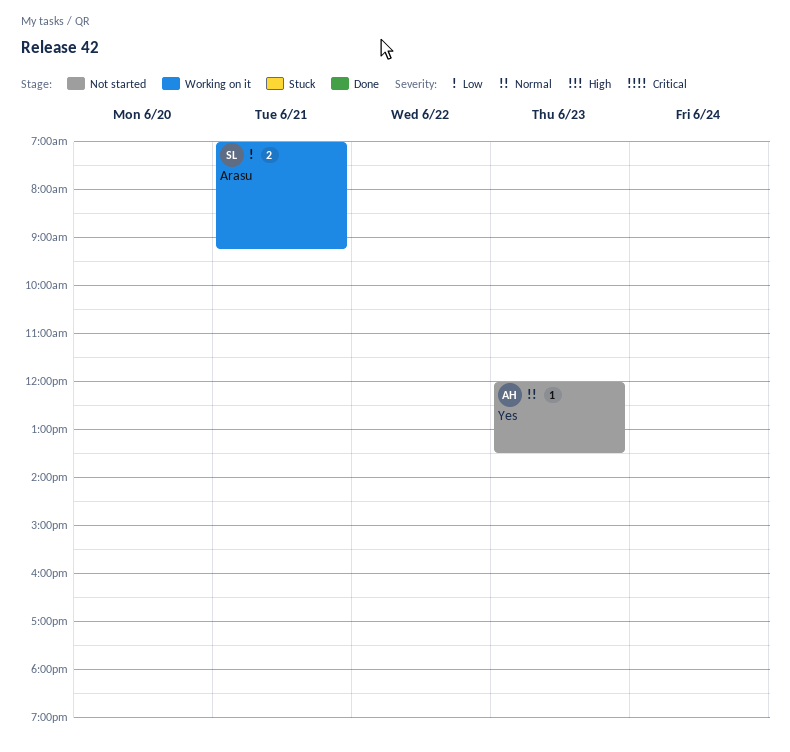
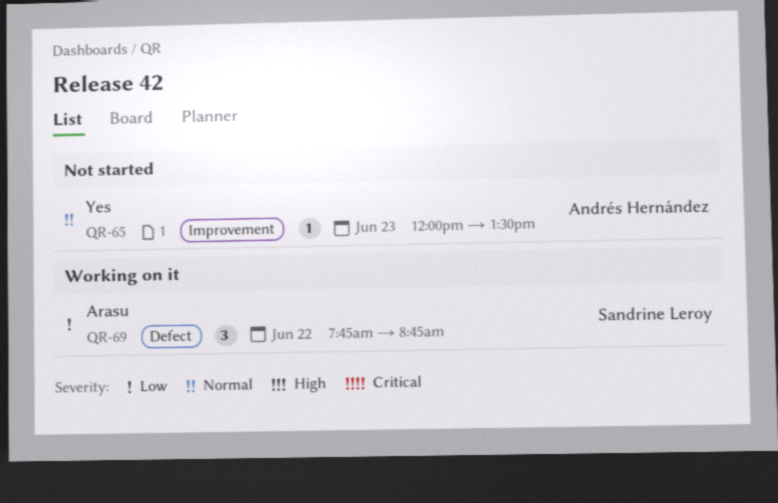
Arasu, estimate: 2 -> 3
Arasu, day: Jun 21 -> Jun 22
Arasu, begins: 07:00 -> 07:45
Arasu, ends: 09:15 -> 08:45

